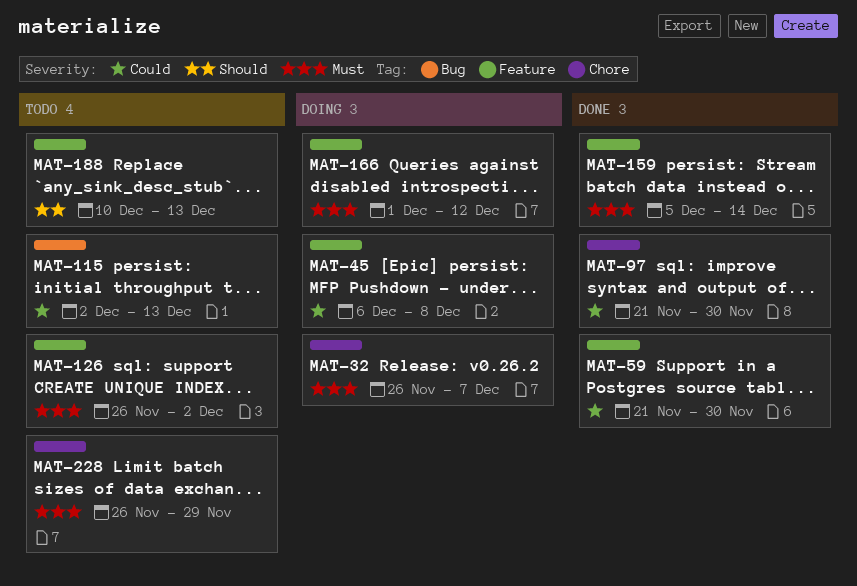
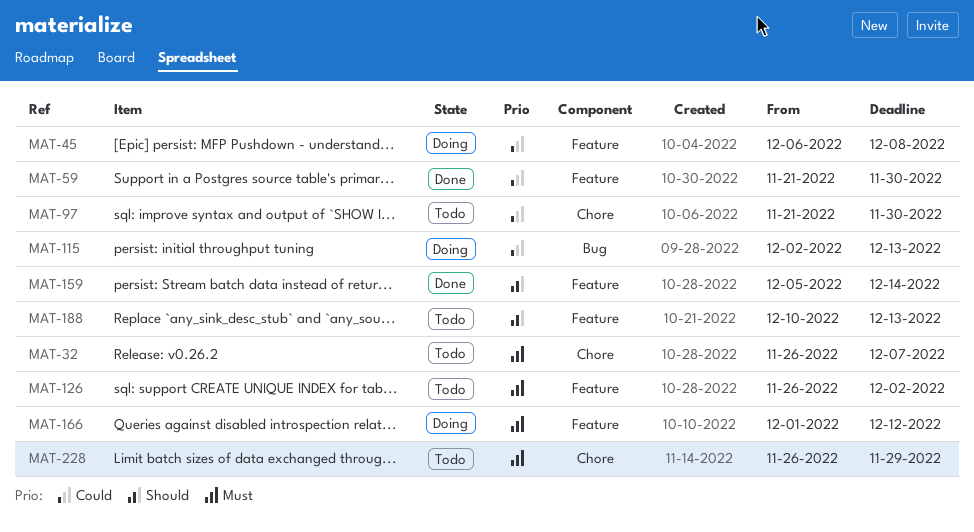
MAT-32, status: Doing -> Todo
MAT-97, status: Done -> Todo
MAT-115, status: Todo -> Doing
MAT-159, priority: Must -> Should

